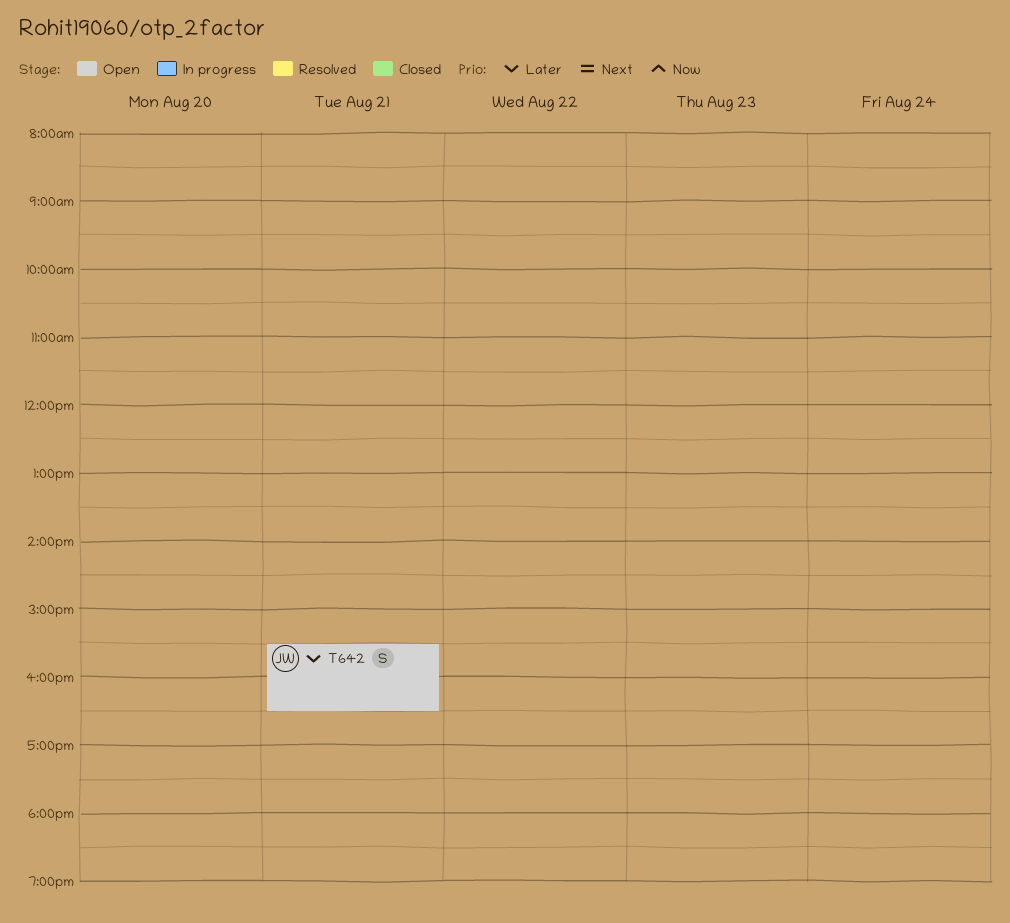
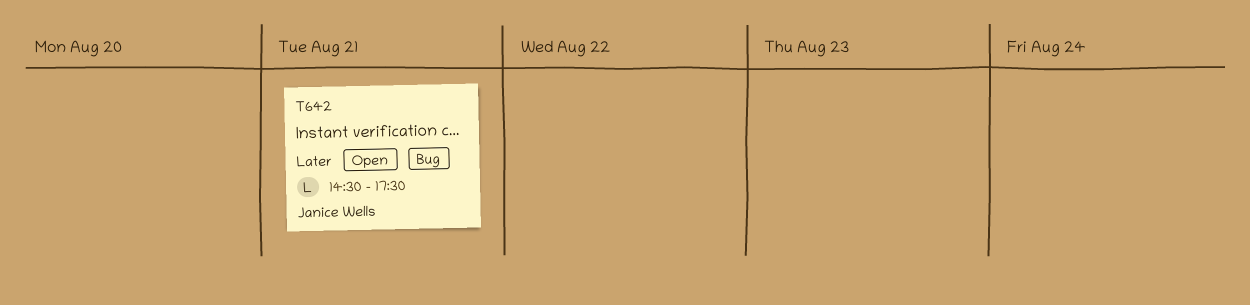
T642, estimate: S -> L
T642, begins: 15:30 -> 14:30
T642, ends: 16:30 -> 17:30

